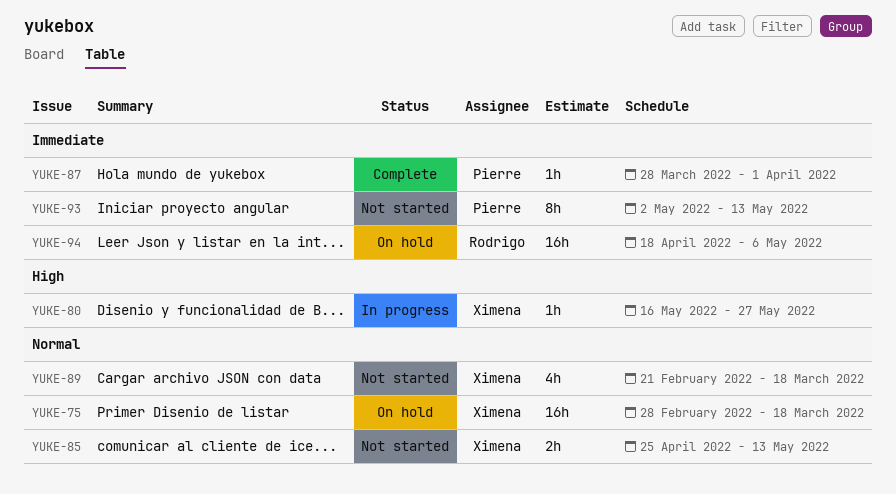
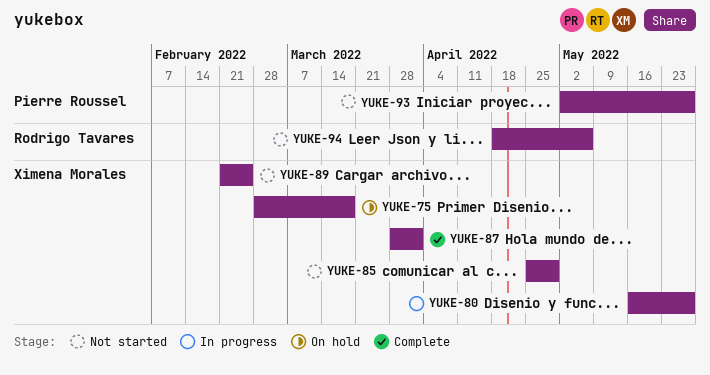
YUKE-85, due: May 13 -> Apr 29
YUKE-87, owner: Pierre Roussel -> Ximena Morales
YUKE-89, due: Mar 18 -> Feb 25
YUKE-93, due: May 13 -> May 27
YUKE-94, status: On hold -> Not started

